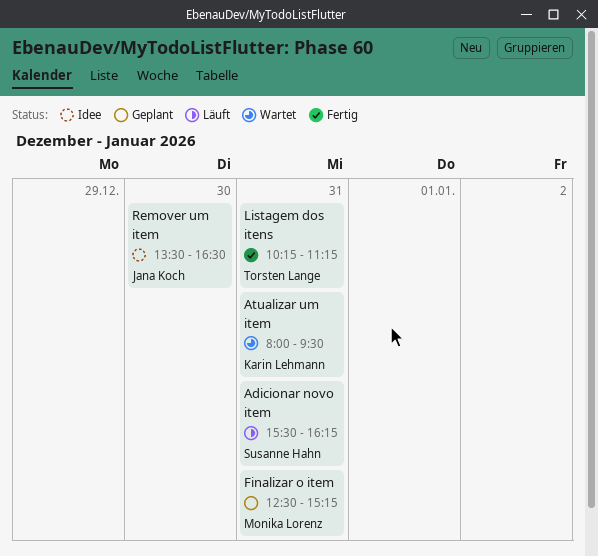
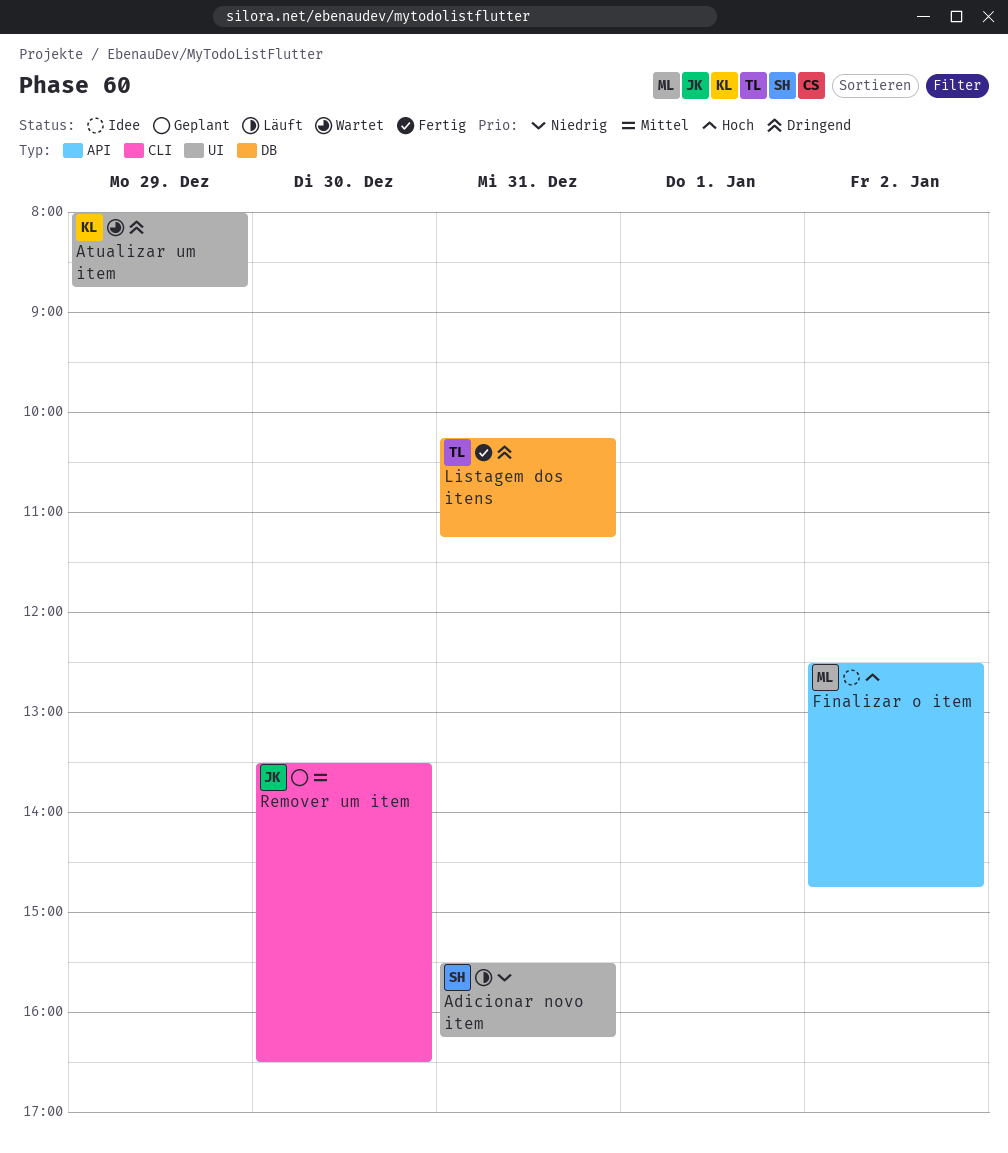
Atualizar um item, day: Dec 31 -> Dec 29
Atualizar um item, ends: 09:30 -> 08:45
Finalizar o item, status: Geplant -> Idee
Finalizar o item, day: Dec 31 -> Jan 2
Finalizar o item, ends: 15:15 -> 14:45
Remover um item, status: Idee -> Geplant

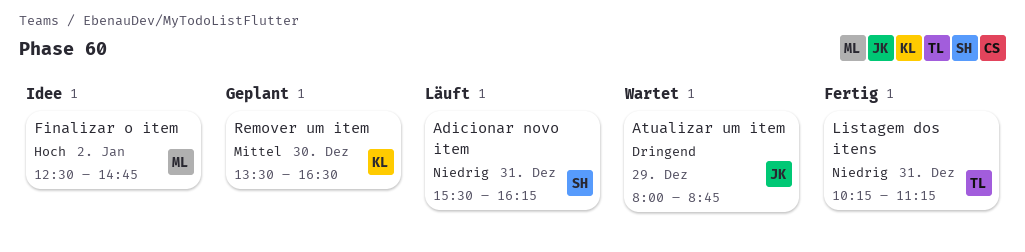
Atualizar um item, owner: KL -> JK
Listagem dos itens, priority: Dringend -> Niedrig
Remover um item, owner: JK -> KL

